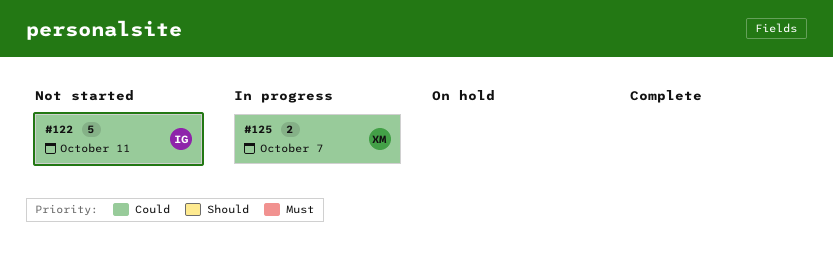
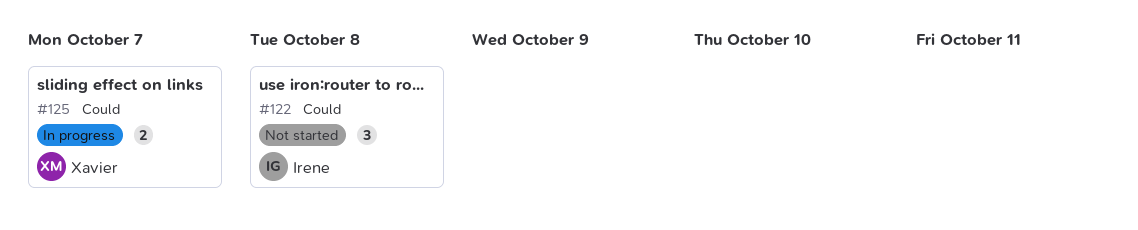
#122, estimate: 5 -> 3
#122, due: Oct 11 -> Oct 8

